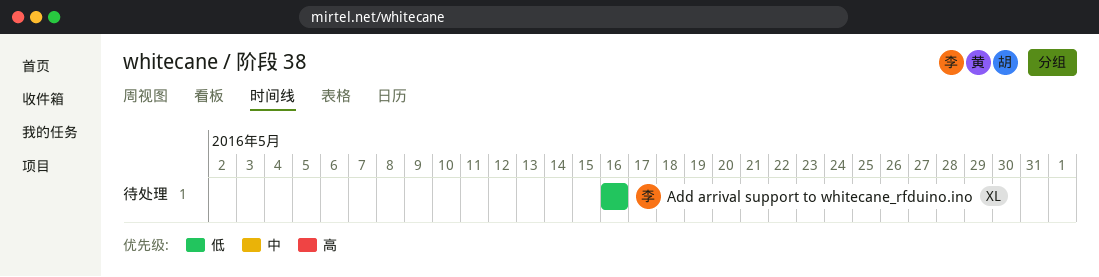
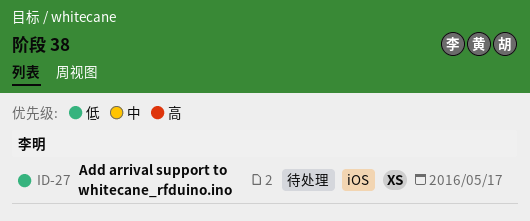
Add arrival support to whitecane_rfduino.ino, estimate: XL -> XS
Add arrival support to whitecane_rfduino.ino, due: May 16 -> May 17

